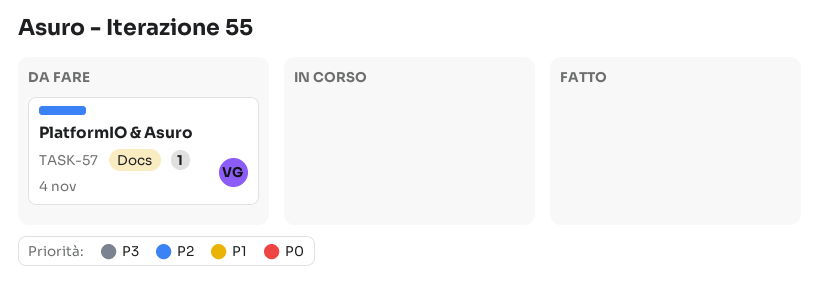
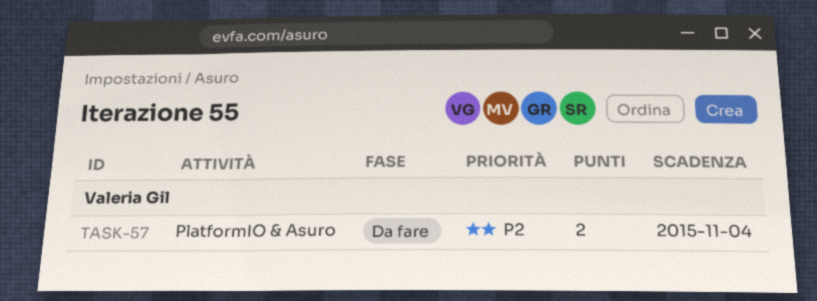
TASK-57, estimate: 1 -> 2

